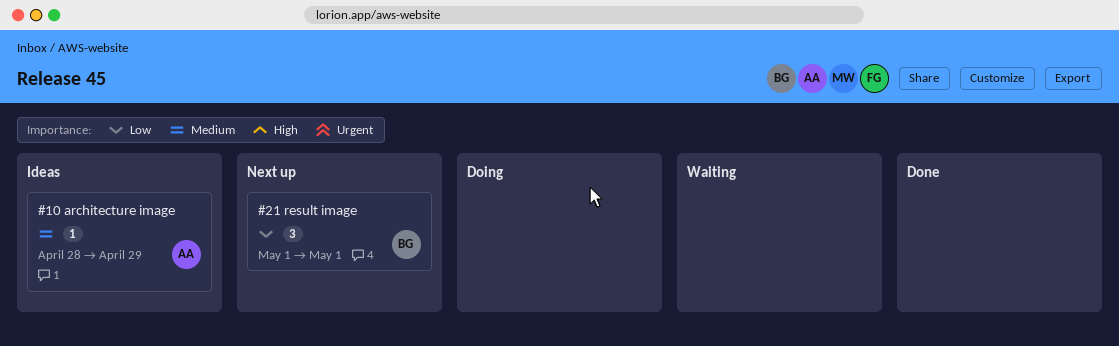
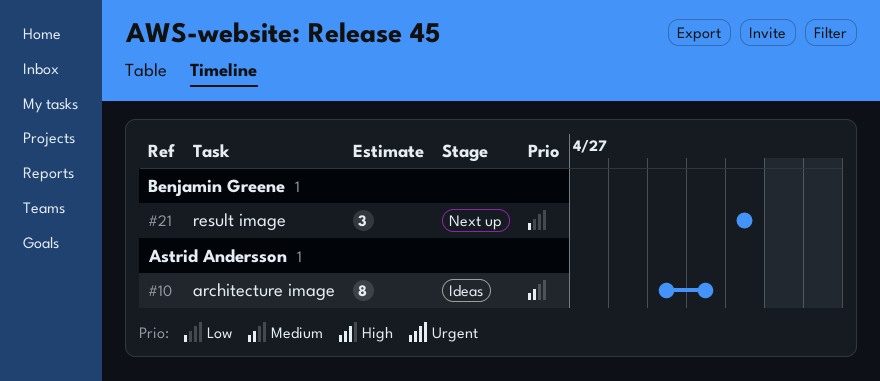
#10, estimate: 1 -> 8
#10, start: Apr 28 -> Apr 29
#10, due: Apr 29 -> Apr 30

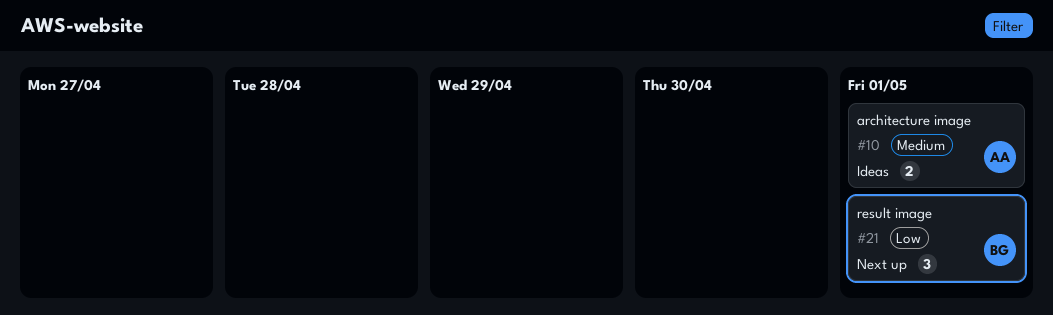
#10, estimate: 8 -> 2
#10, due: Apr 30 -> May 1

